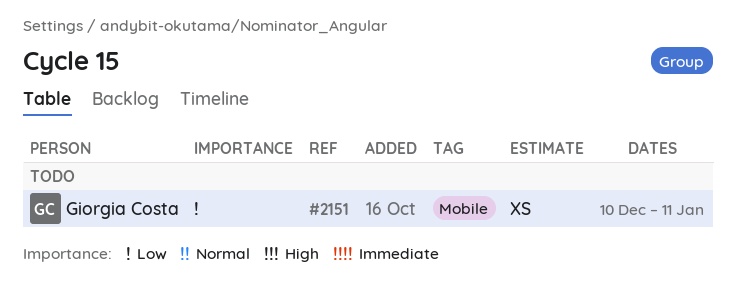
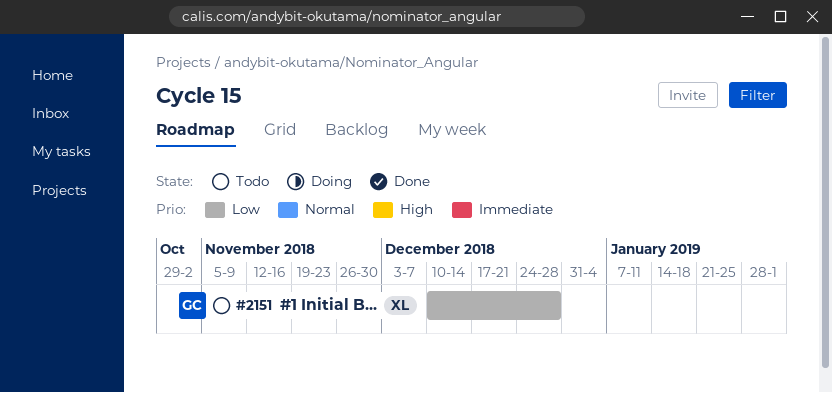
#2151, estimate: XS -> XL
#2151, due: Jan 11 -> Dec 28

